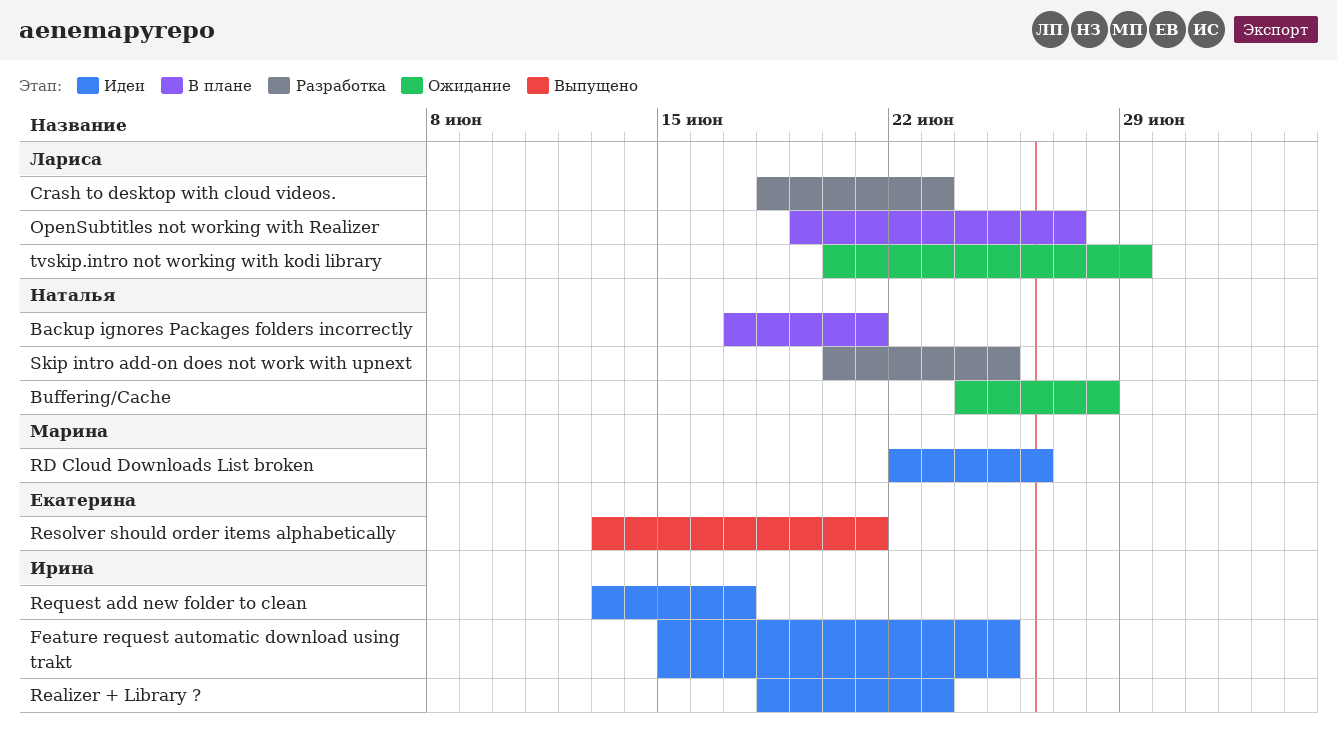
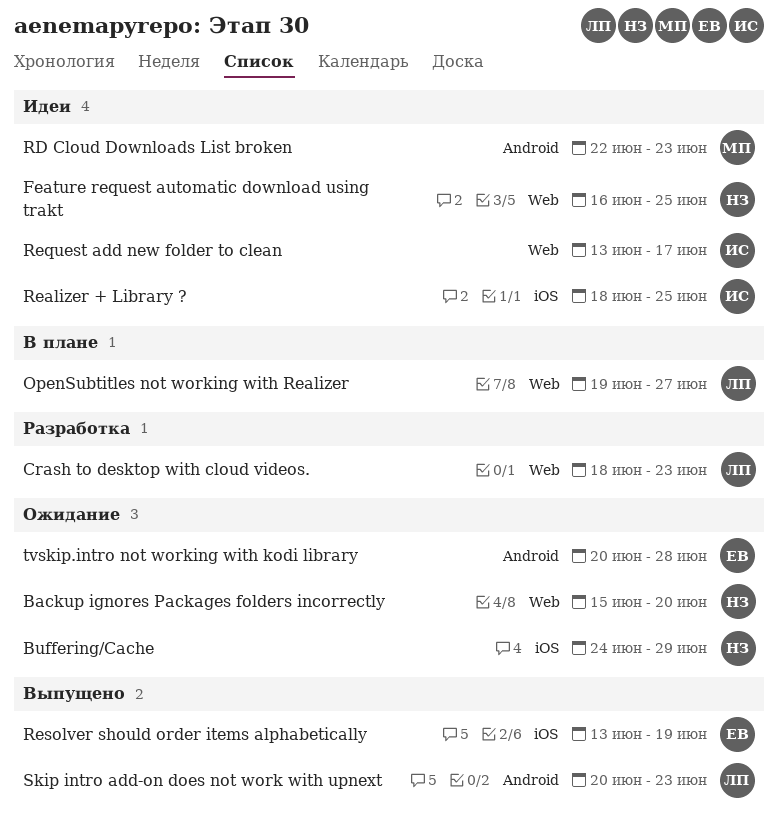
Backup ignores Packages folders incorrectly, status: В плане -> Ожидание
Backup ignores Packages folders incorrectly, start: Jun 17 -> Jun 15
Backup ignores Packages folders incorrectly, due: Jun 21 -> Jun 20
Buffering/Cache, due: Jun 28 -> Jun 29
Feature request automatic download using trakt, owner: Ирина -> Наталья
Feature request automatic download using trakt, start: Jun 15 -> Jun 16
RD Cloud Downloads List broken, due: Jun 26 -> Jun 23
Realizer + Library ?, due: Jun 23 -> Jun 25
Resolver should order items alphabetically, due: Jun 21 -> Jun 19
Skip intro add-on does not work with upnext, status: Разработка -> Выпущено
Skip intro add-on does not work with upnext, owner: Наталья -> Лариса
Skip intro add-on does not work with upnext, due: Jun 25 -> Jun 23
tvskip.intro not working with kodi library, owner: Лариса -> Екатерина
tvskip.intro not working with kodi library, due: Jun 29 -> Jun 28

